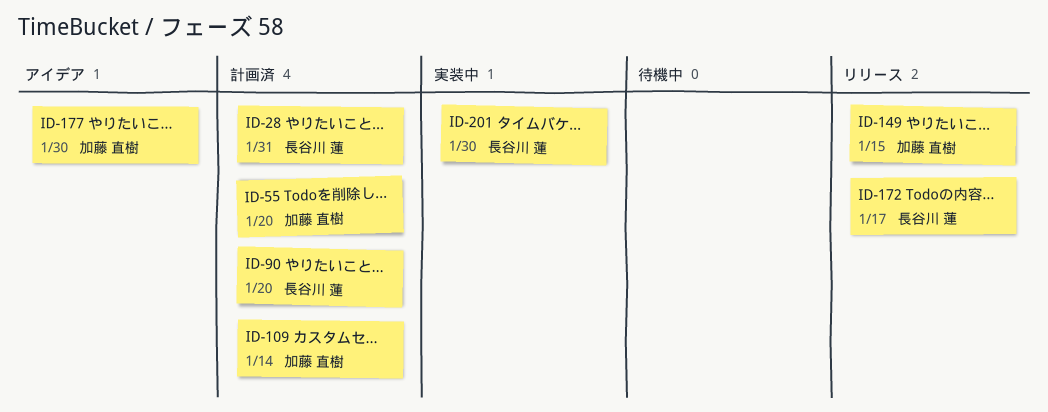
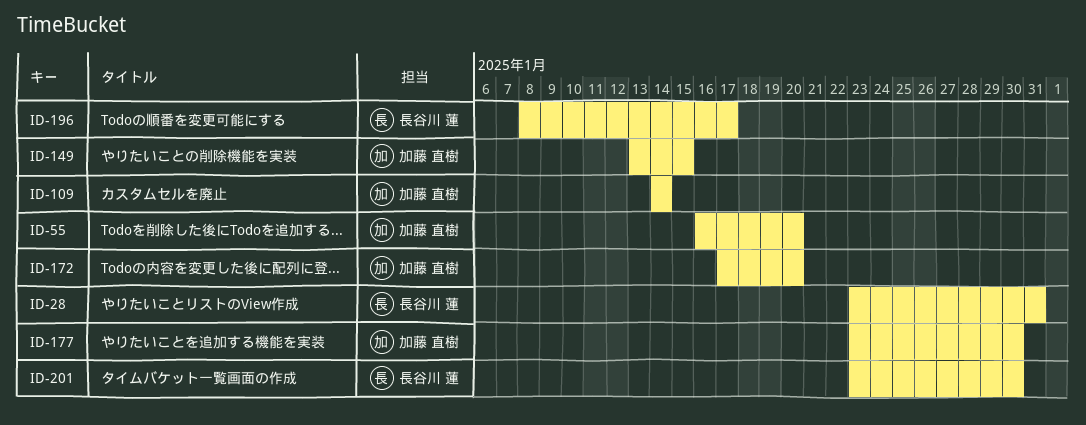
ID-90: present -> none
ID-172, owner: 長谷川 蓮 -> 加藤 直樹
ID-172, due: Jan 17 -> Jan 20
ID-196: none -> present

